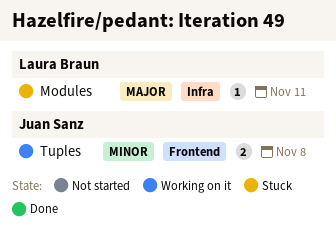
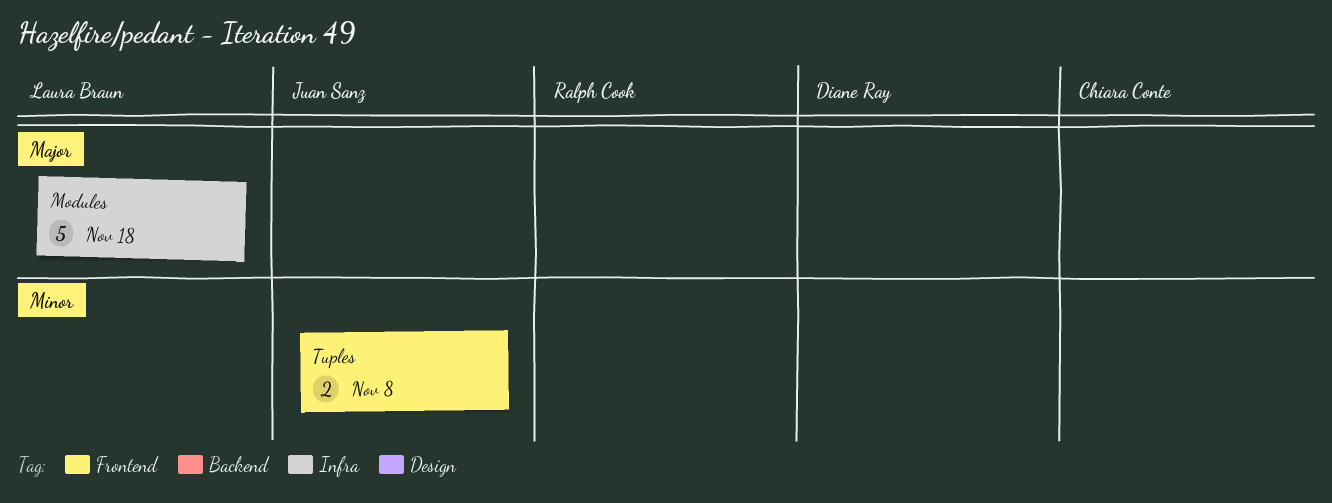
Modules, estimate: 1 -> 5
Modules, due: Nov 11 -> Nov 18

